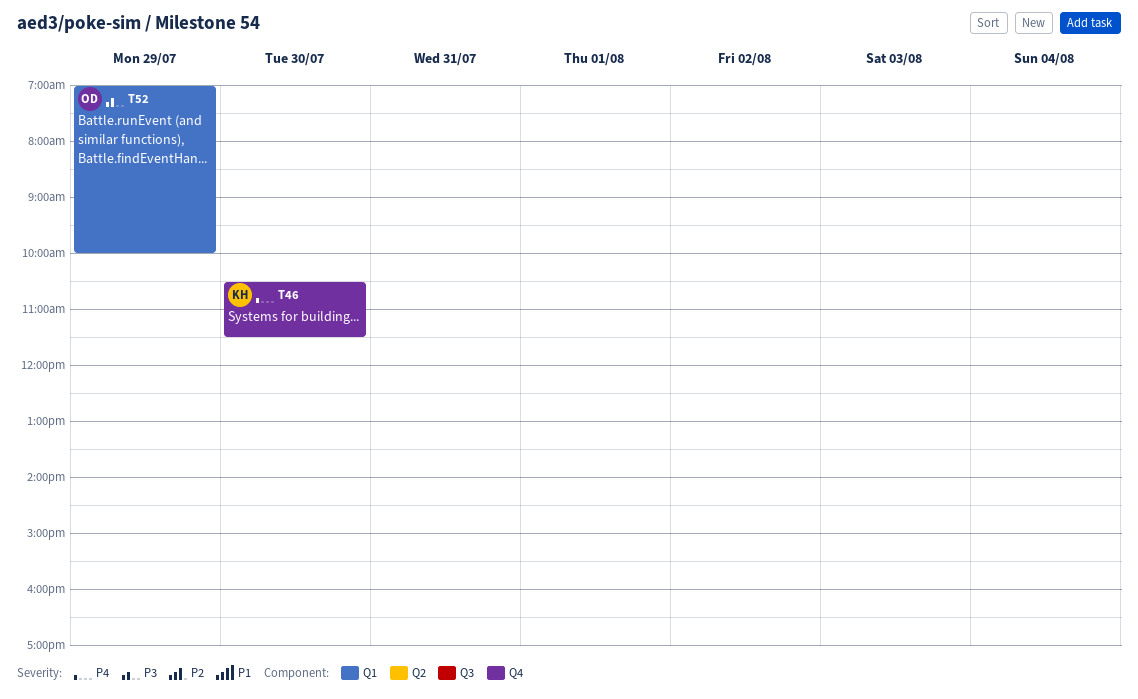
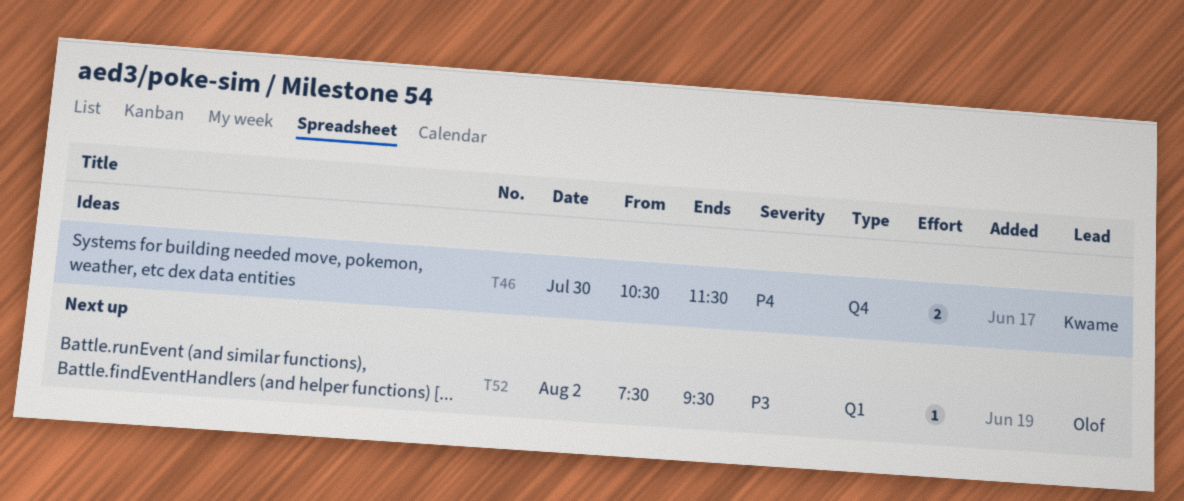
T52, day: Jul 29 -> Aug 2
T52, begins: 07:00 -> 07:30
T52, ends: 10:00 -> 09:30

